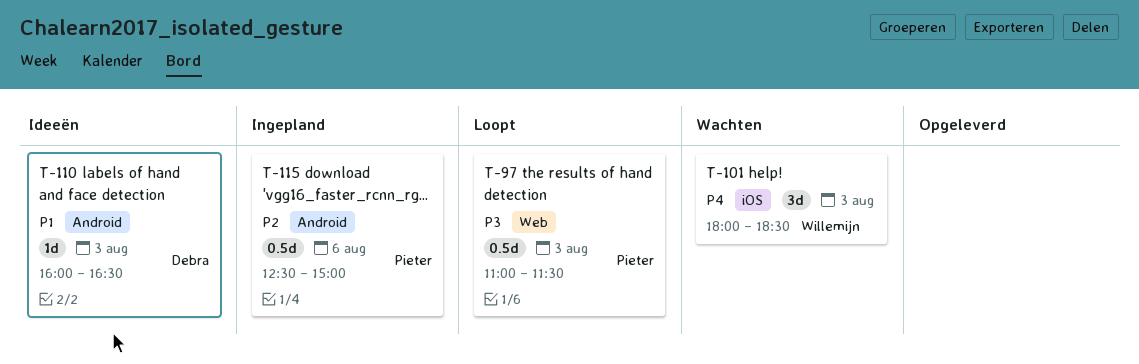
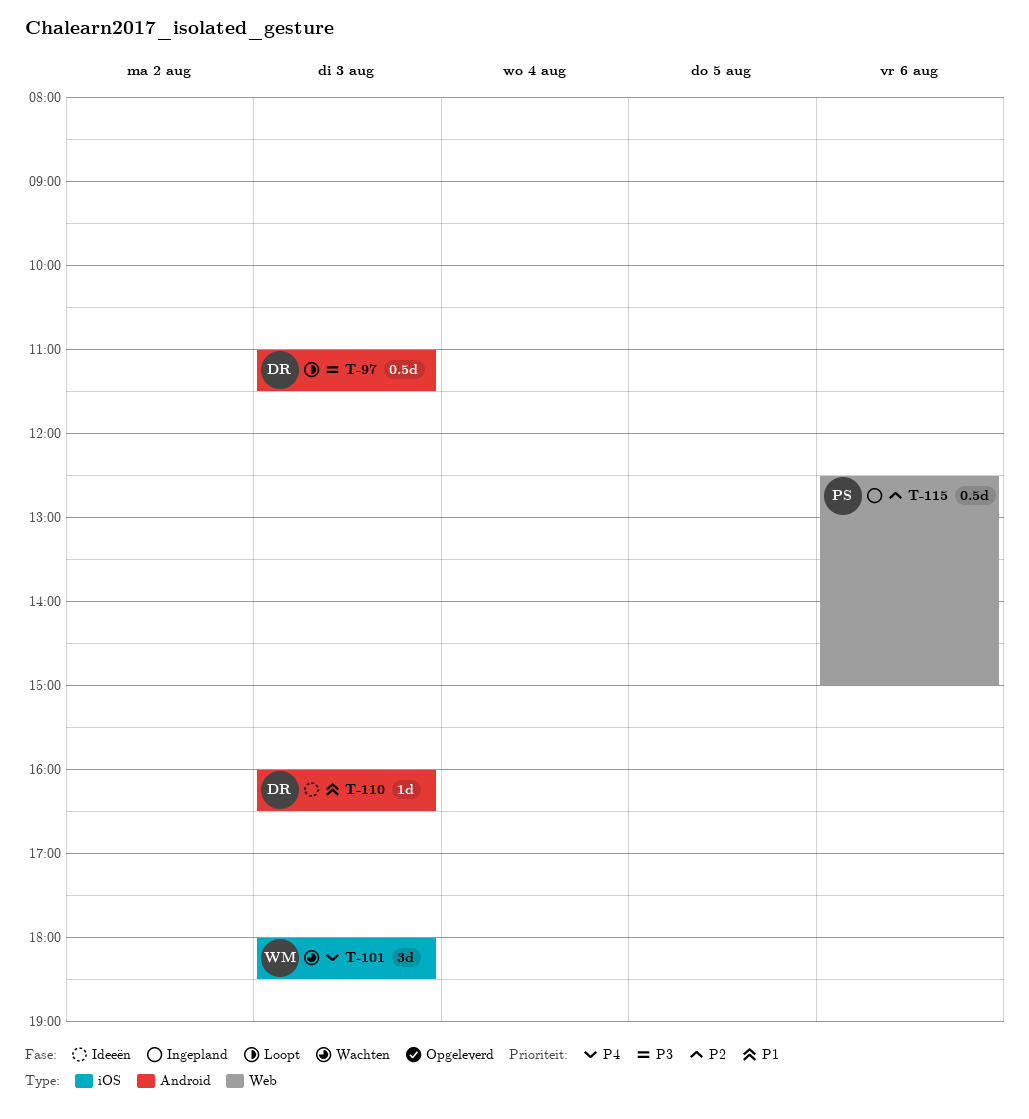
T-97, owner: Pieter -> Debra
T-97, label: Web -> Android
T-115, label: Android -> Web

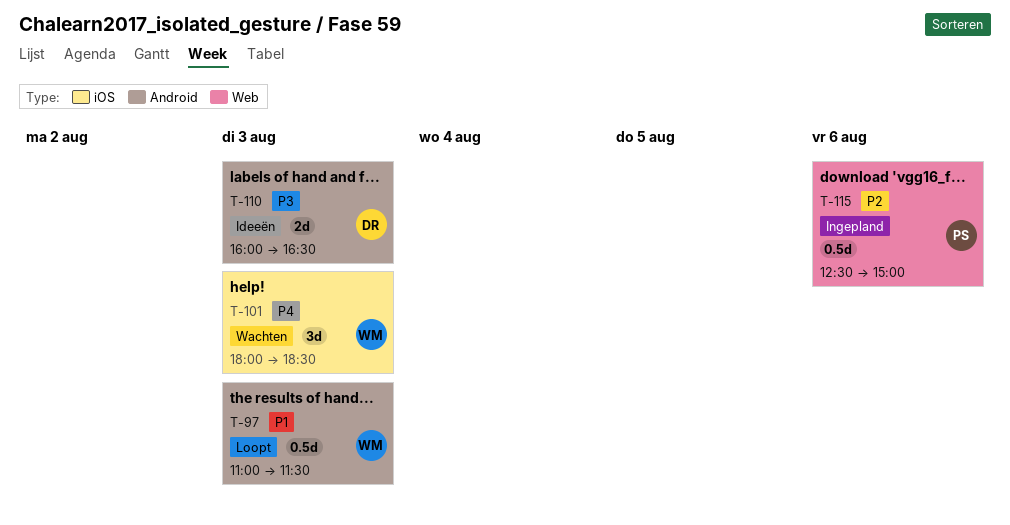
T-97, owner: DR -> WM
T-97, priority: P3 -> P1
T-110, priority: P1 -> P3
T-110, estimate: 1d -> 2d

